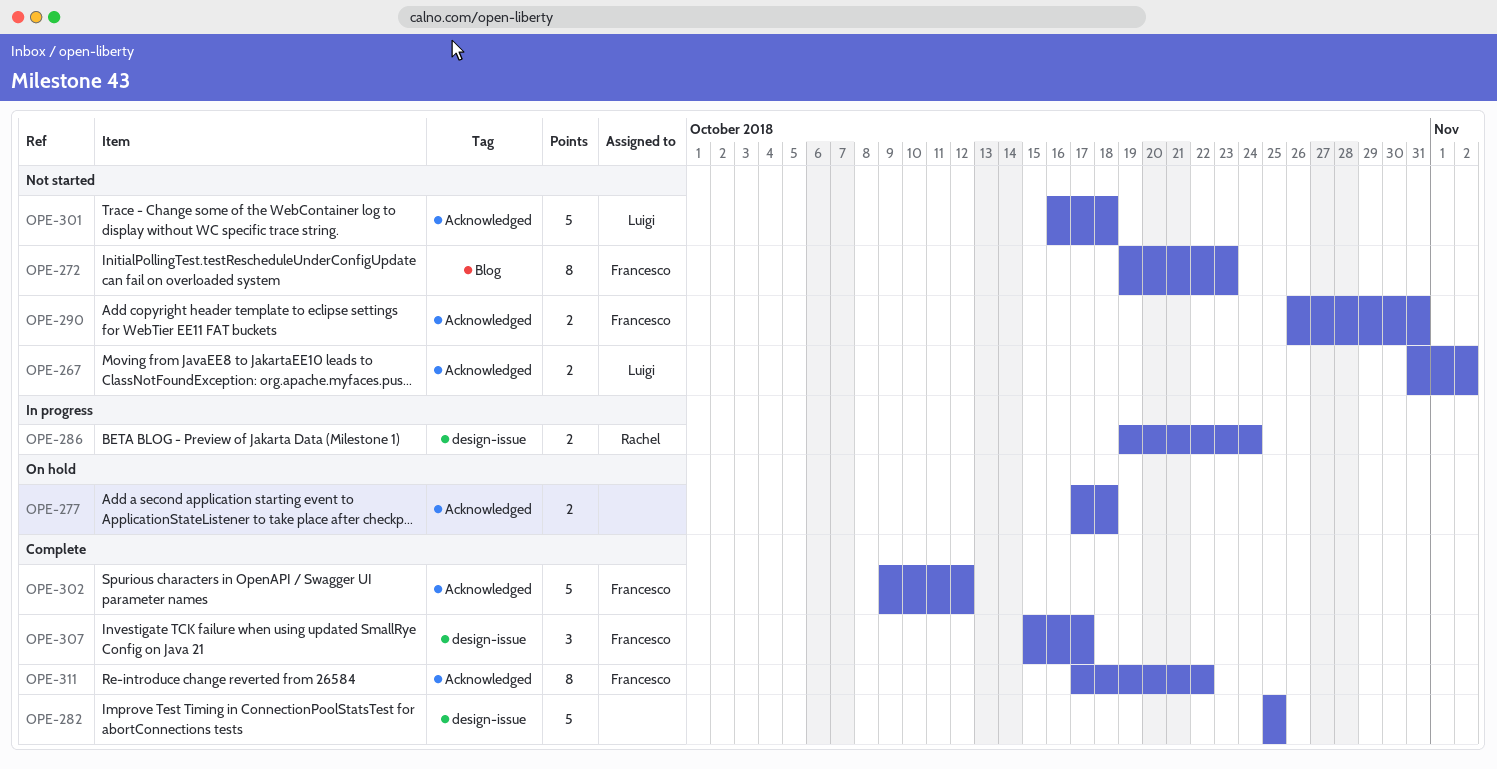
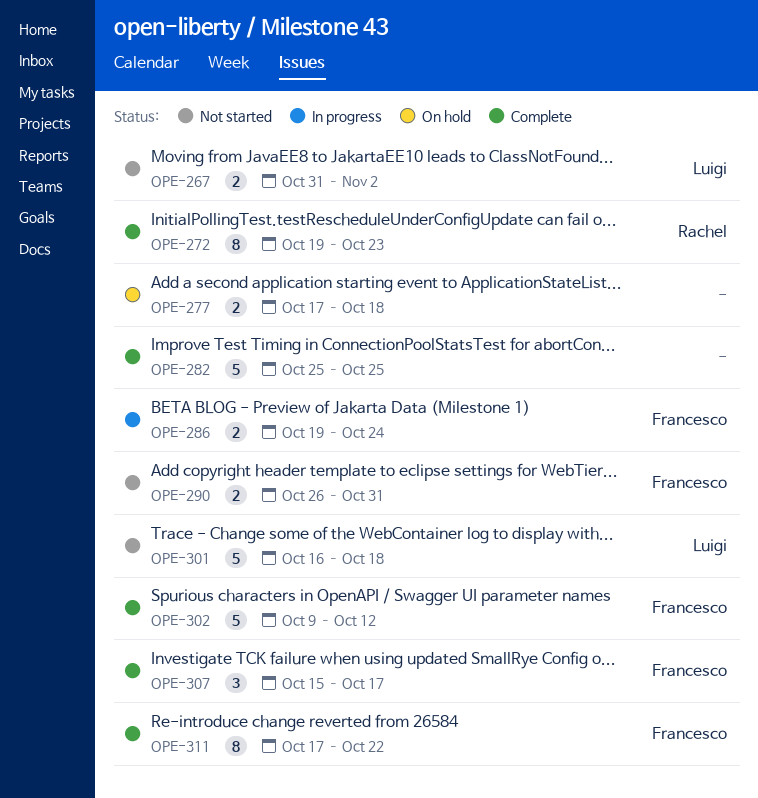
OPE-272, status: Not started -> Complete
OPE-272, owner: Francesco -> Rachel
OPE-286, owner: Rachel -> Francesco

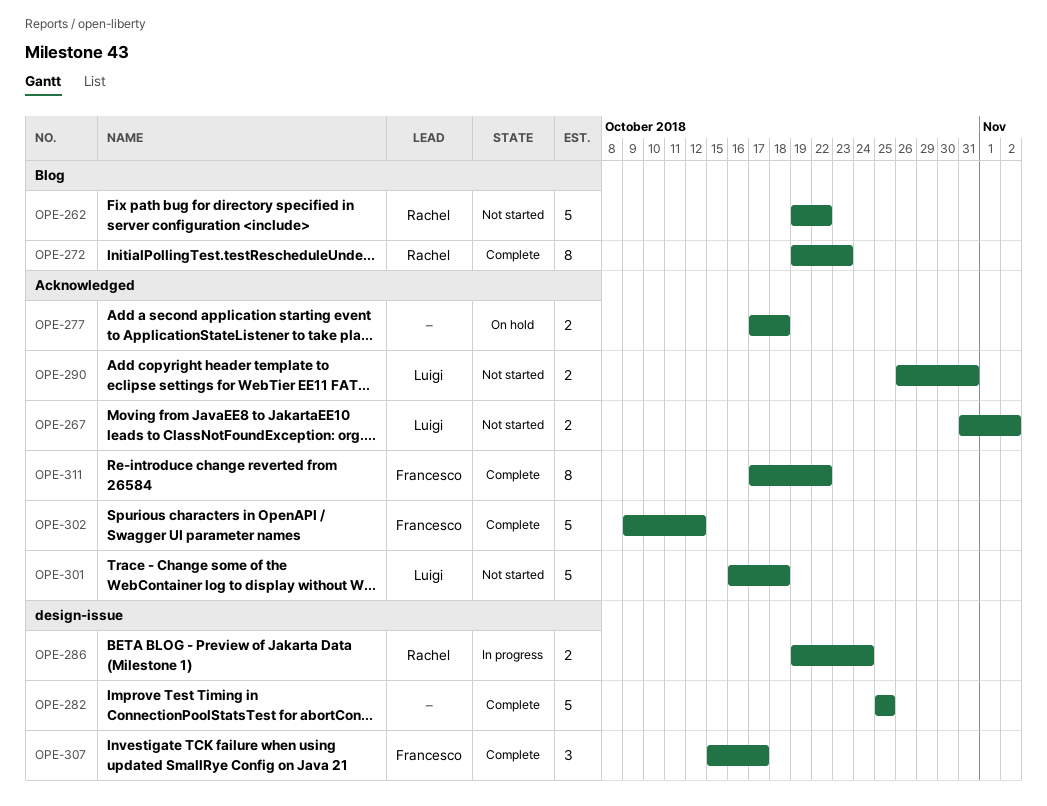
OPE-262: none -> present
OPE-286, owner: Francesco -> Rachel
OPE-290, owner: Francesco -> Luigi

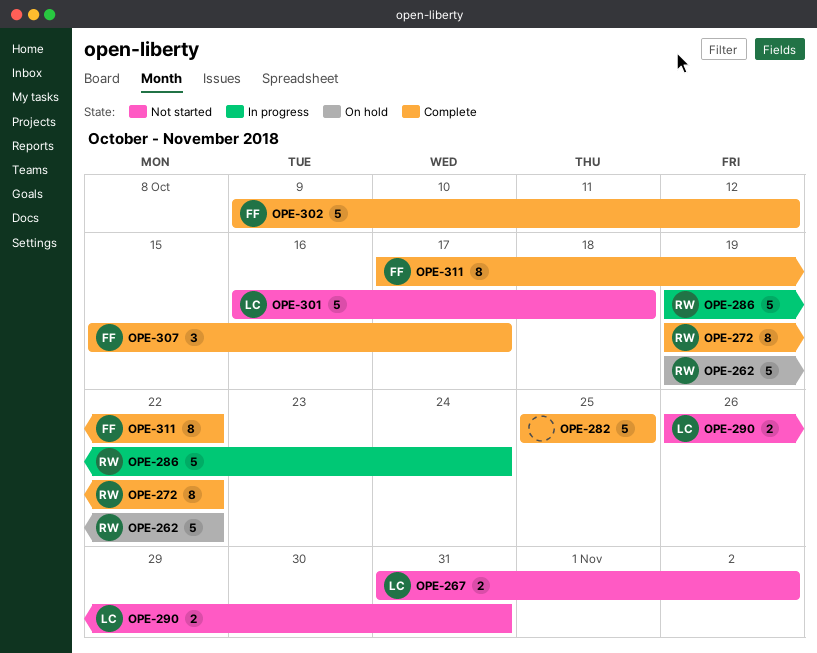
OPE-262, status: Not started -> On hold
OPE-272, due: Oct 23 -> Oct 22
OPE-277: present -> none
OPE-286, estimate: 2 -> 5

